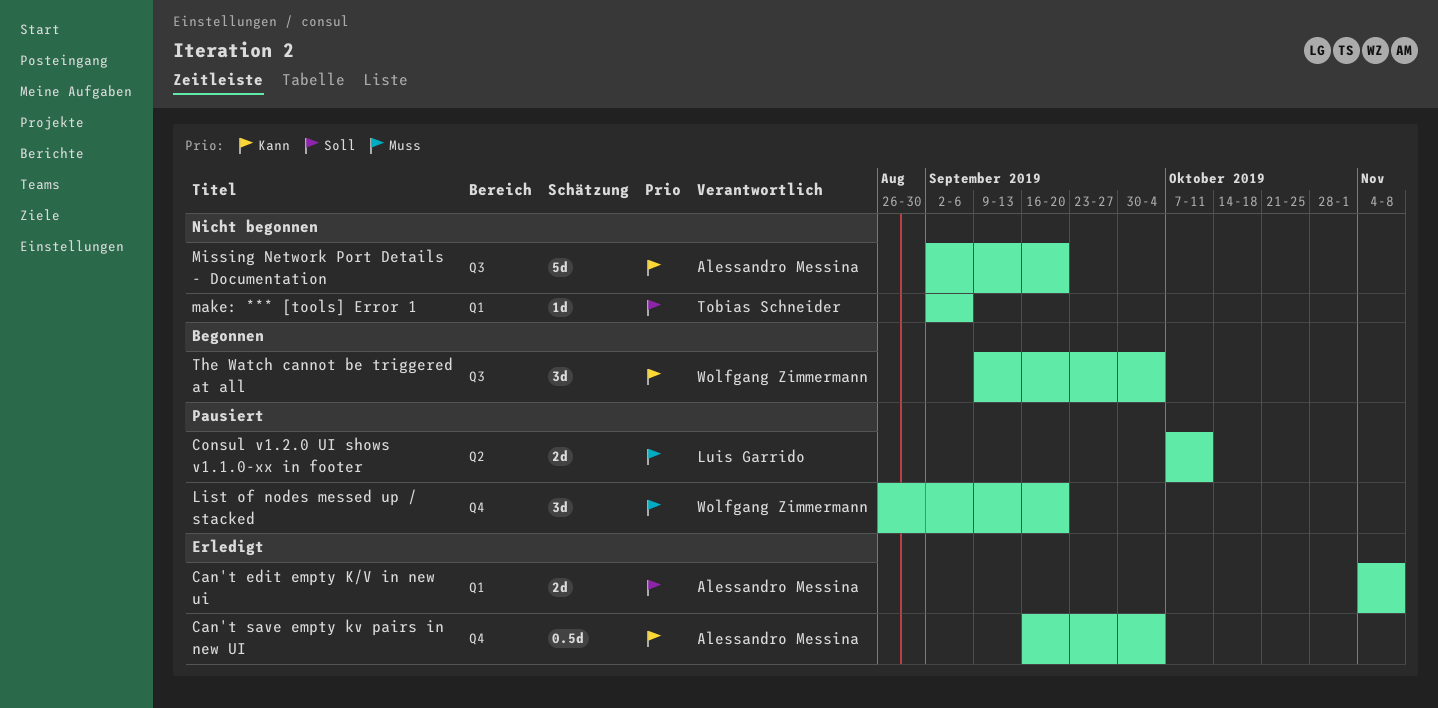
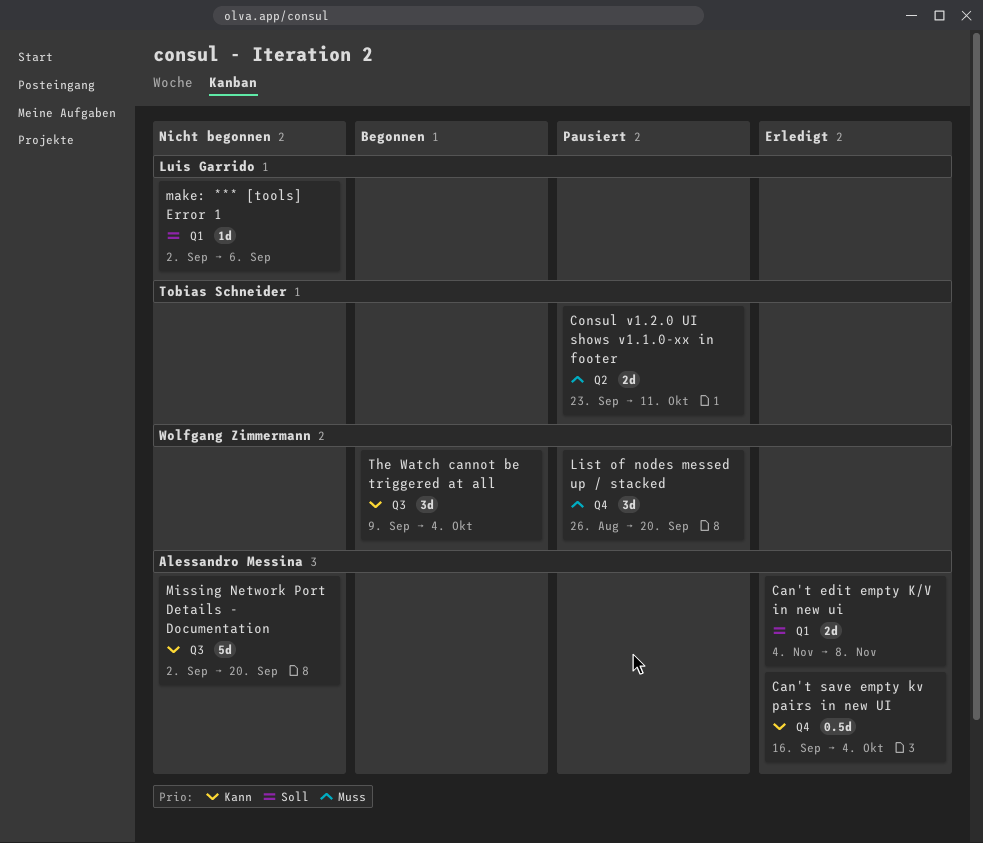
Consul v1.2.0 UI shows v1.1.0-xx in footer, owner: Luis Garrido -> Tobias Schneider
Consul v1.2.0 UI shows v1.1.0-xx in footer, start: Oct 7 -> Sep 23
make: *** [tools] Error 1, owner: Tobias Schneider -> Luis Garrido

